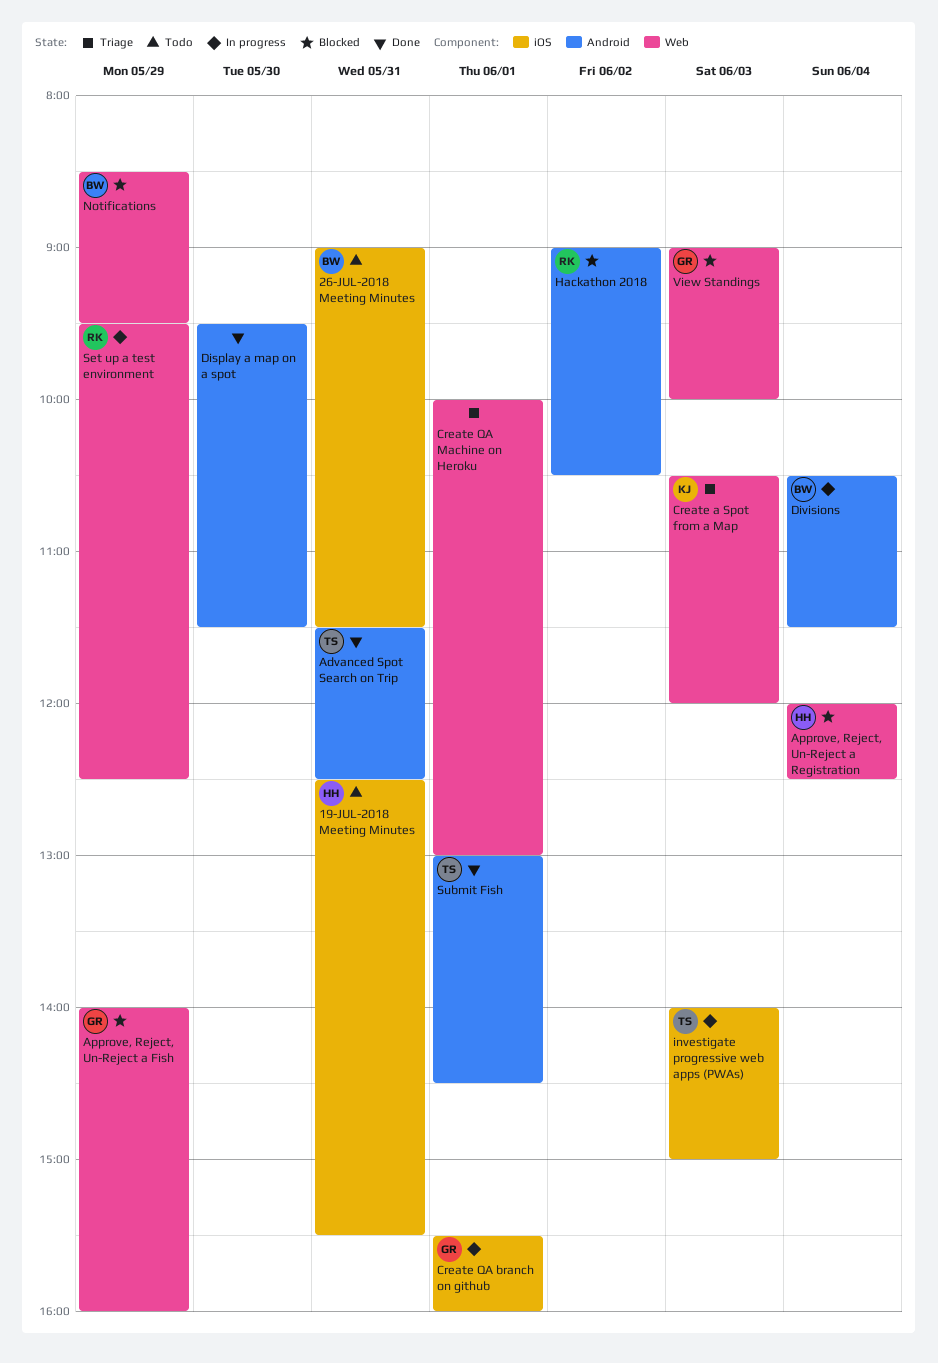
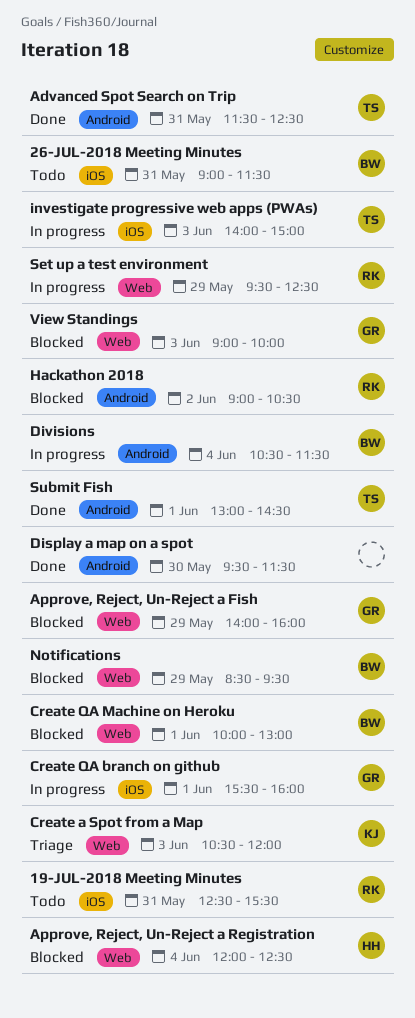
19-JUL-2018 Meeting Minutes, owner: HH -> RK
Create QA Machine on Heroku, status: Triage -> Blocked
Create QA Machine on Heroku, owner: none -> BW

